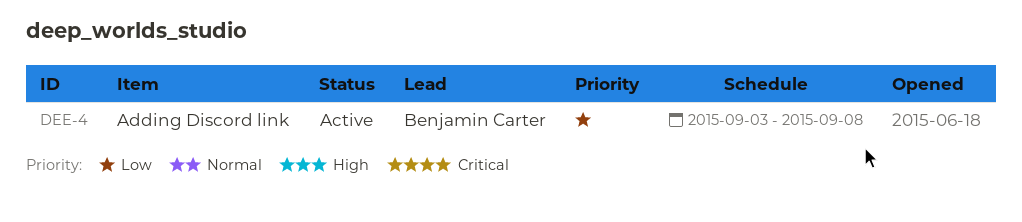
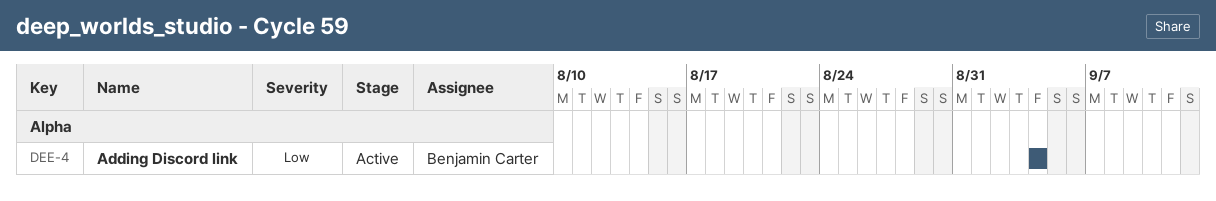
DEE-4, start: Sep 3 -> Sep 4
DEE-4, due: Sep 8 -> Sep 4

